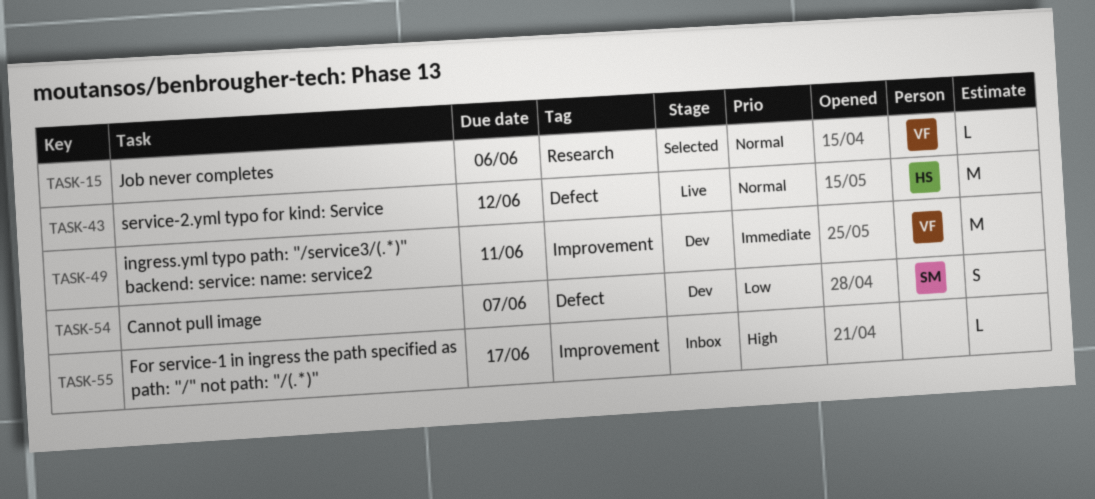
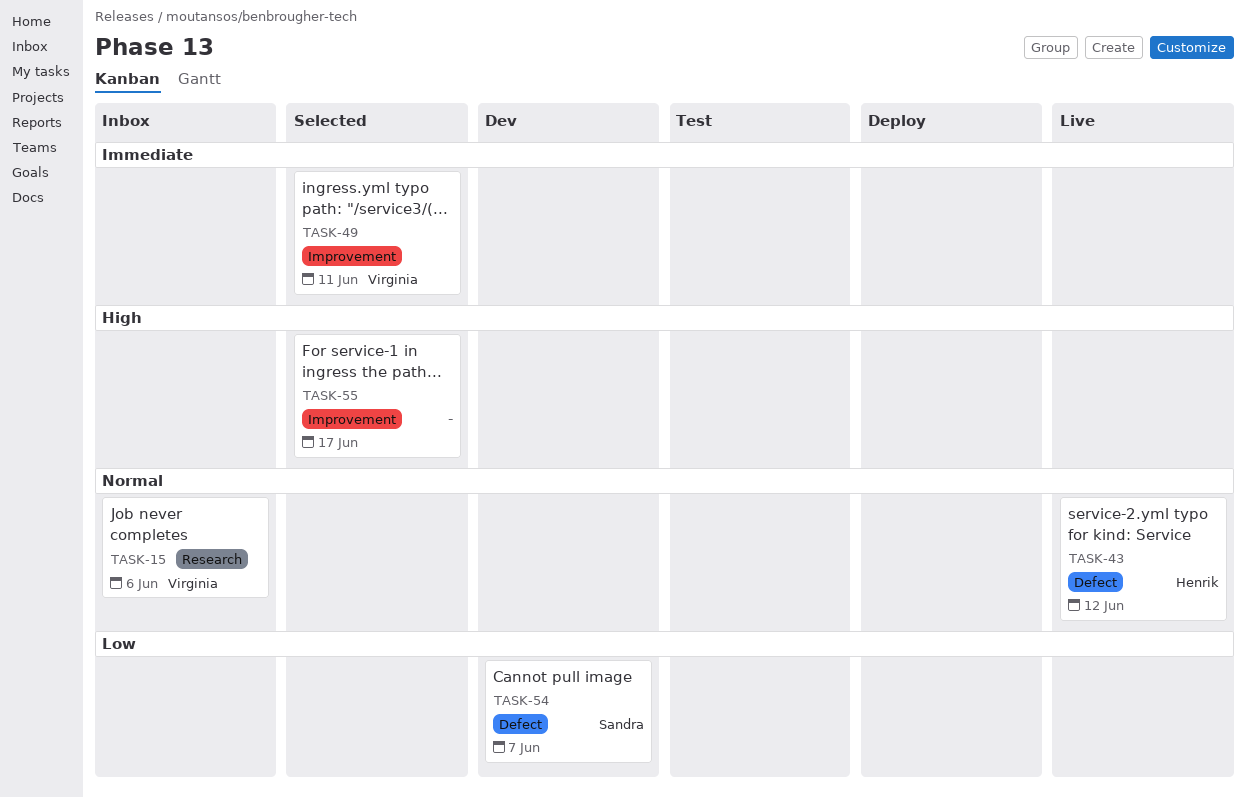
TASK-15, status: Selected -> Inbox
TASK-49, status: Dev -> Selected
TASK-55, status: Inbox -> Selected

